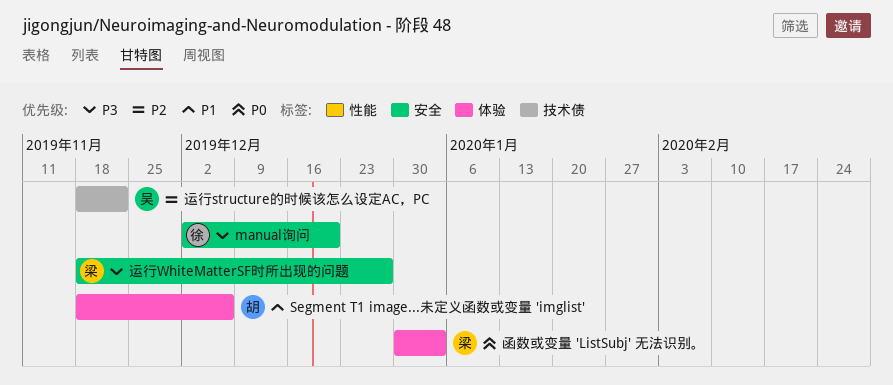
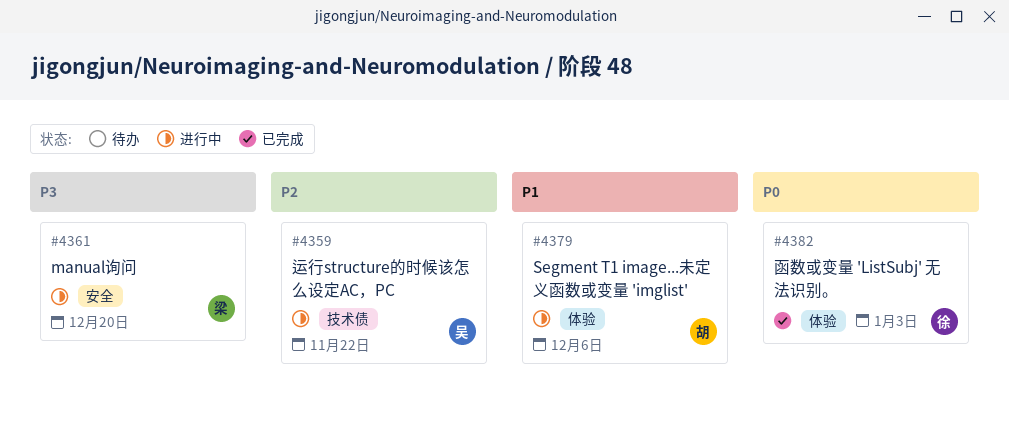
manual询问, owner: 徐 -> 梁
函数或变量 'ListSubj' 无法识别。, owner: 梁 -> 徐
运行WhiteMatterSF时所出现的问题: present -> none

